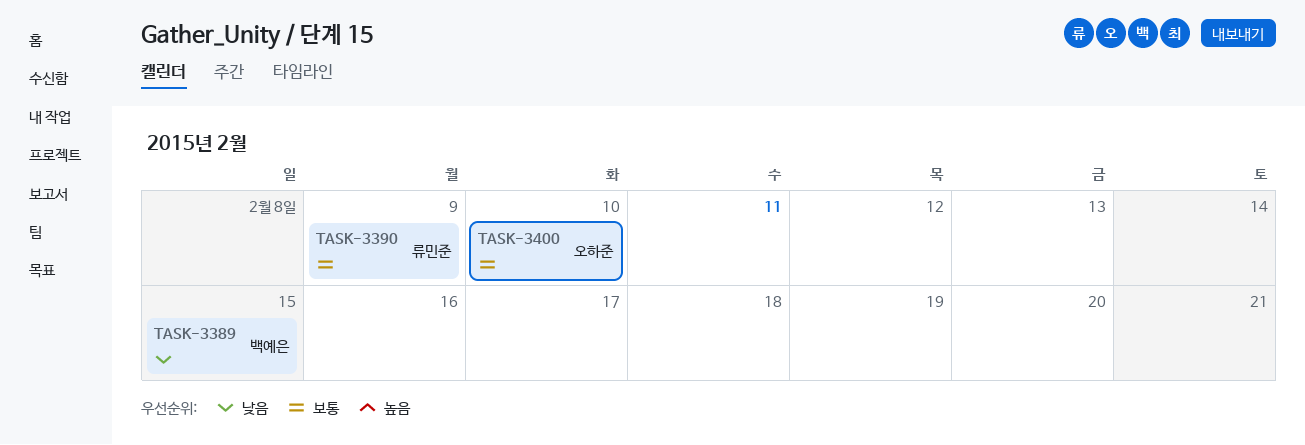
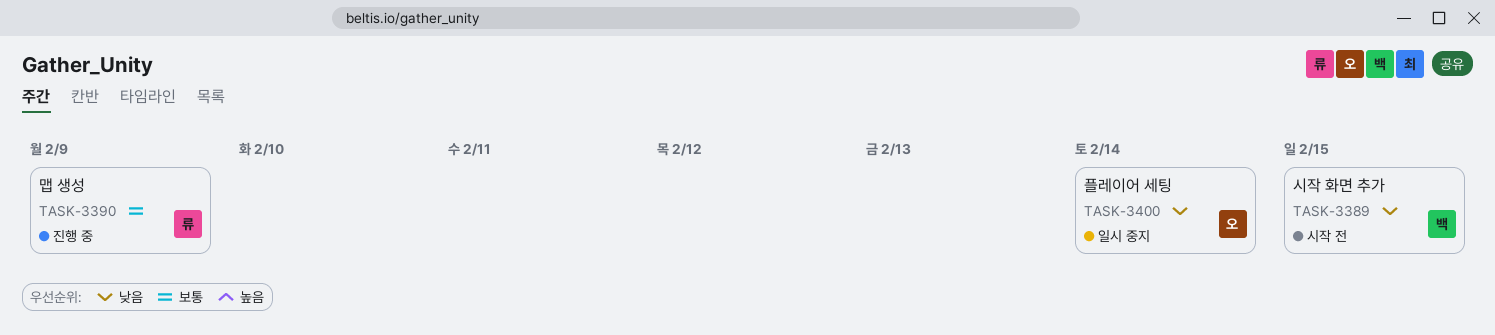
TASK-3400, priority: 보통 -> 낮음
TASK-3400, due: Feb 10 -> Feb 14

